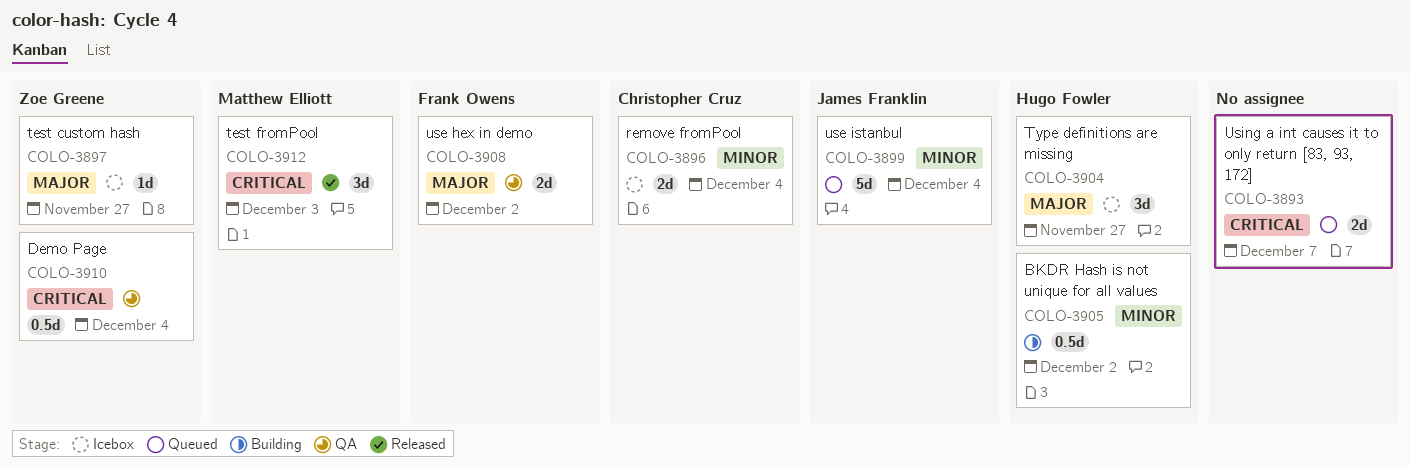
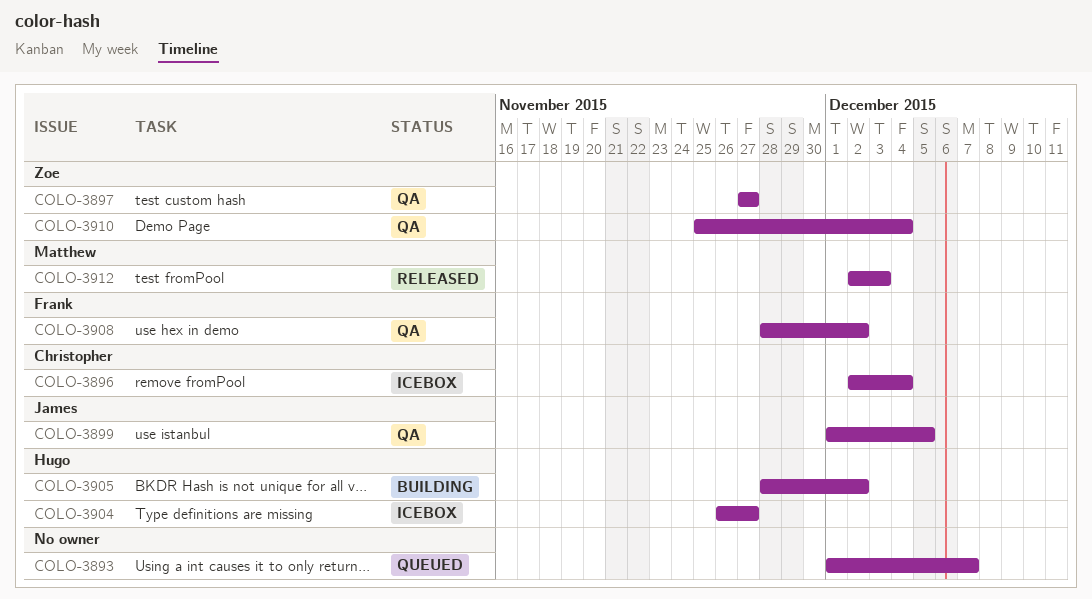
COLO-3897, status: Icebox -> QA
COLO-3899, status: Queued -> QA
COLO-3899, due: Dec 4 -> Dec 5

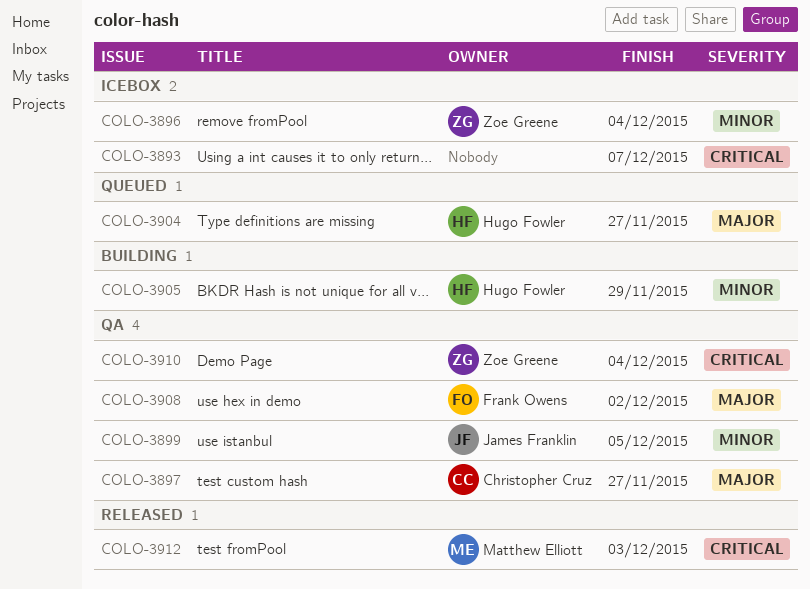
COLO-3893, status: Queued -> Icebox
COLO-3896, owner: Christopher Cruz -> Zoe Greene
COLO-3897, owner: Zoe Greene -> Christopher Cruz
COLO-3904, status: Icebox -> Queued
COLO-3905, due: Dec 2 -> Nov 29

